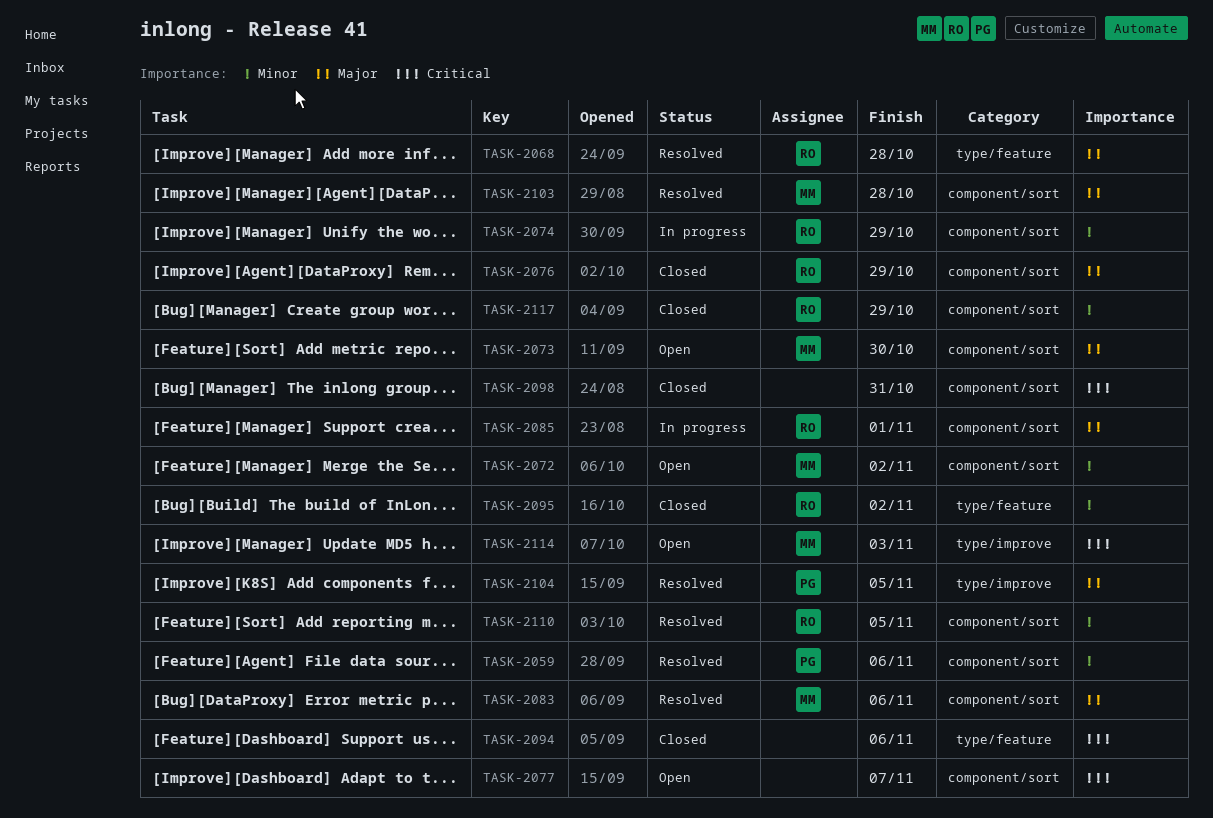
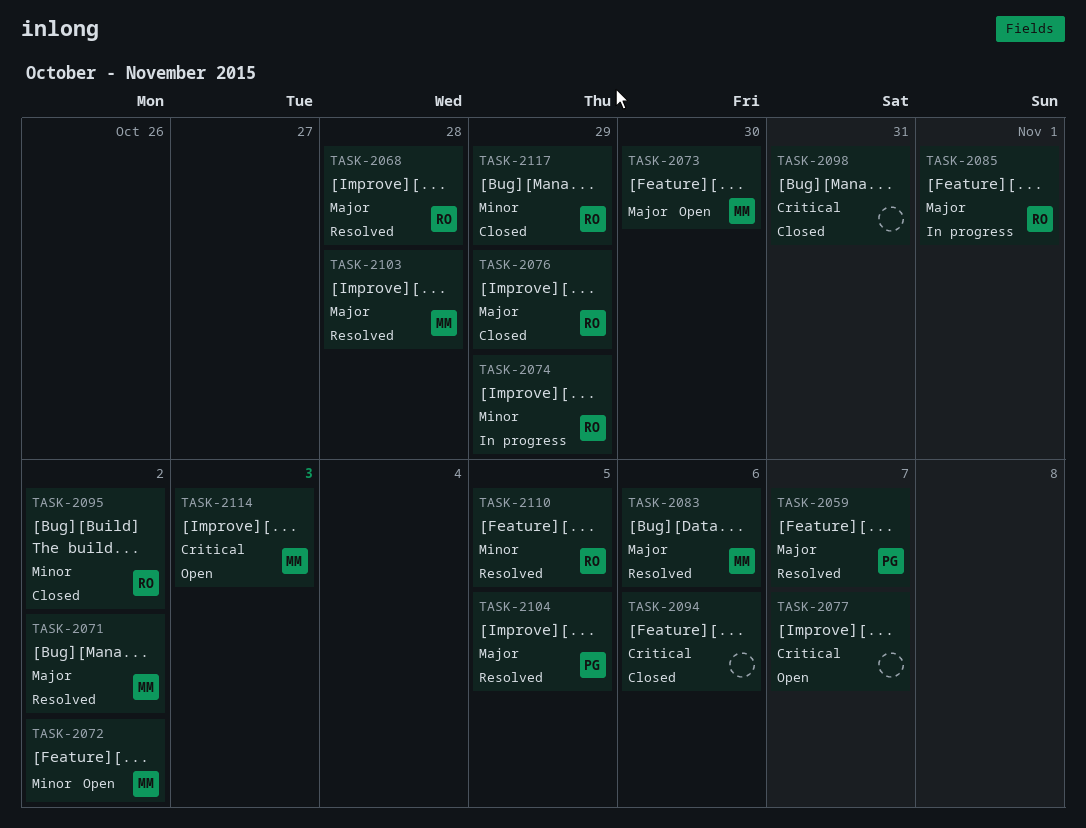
TASK-2059, priority: Minor -> Major
TASK-2059, due: Nov 6 -> Nov 7
TASK-2071: none -> present

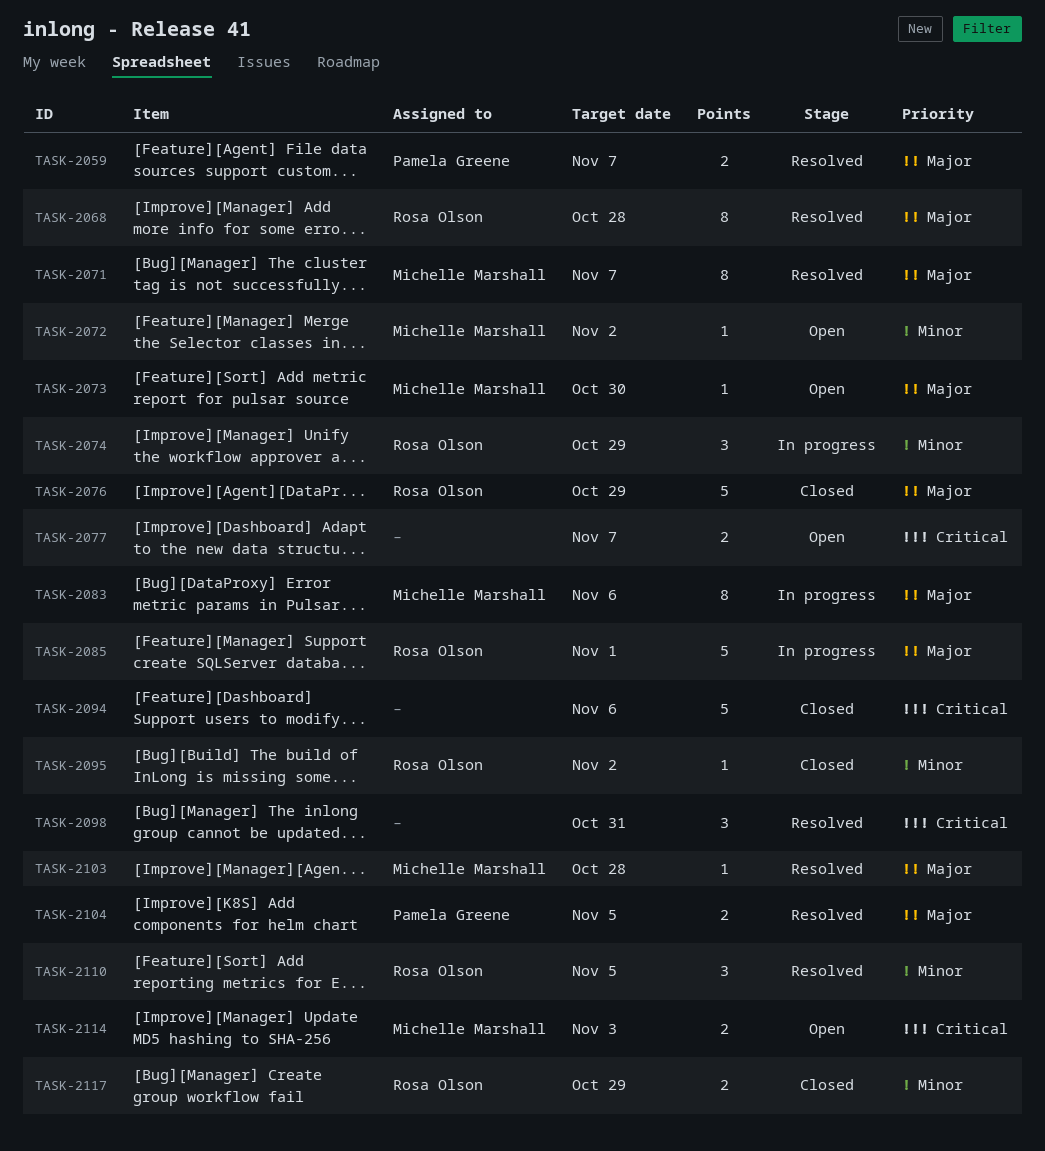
TASK-2071, due: Nov 2 -> Nov 7
TASK-2083, status: Resolved -> In progress
TASK-2098, status: Closed -> Resolved

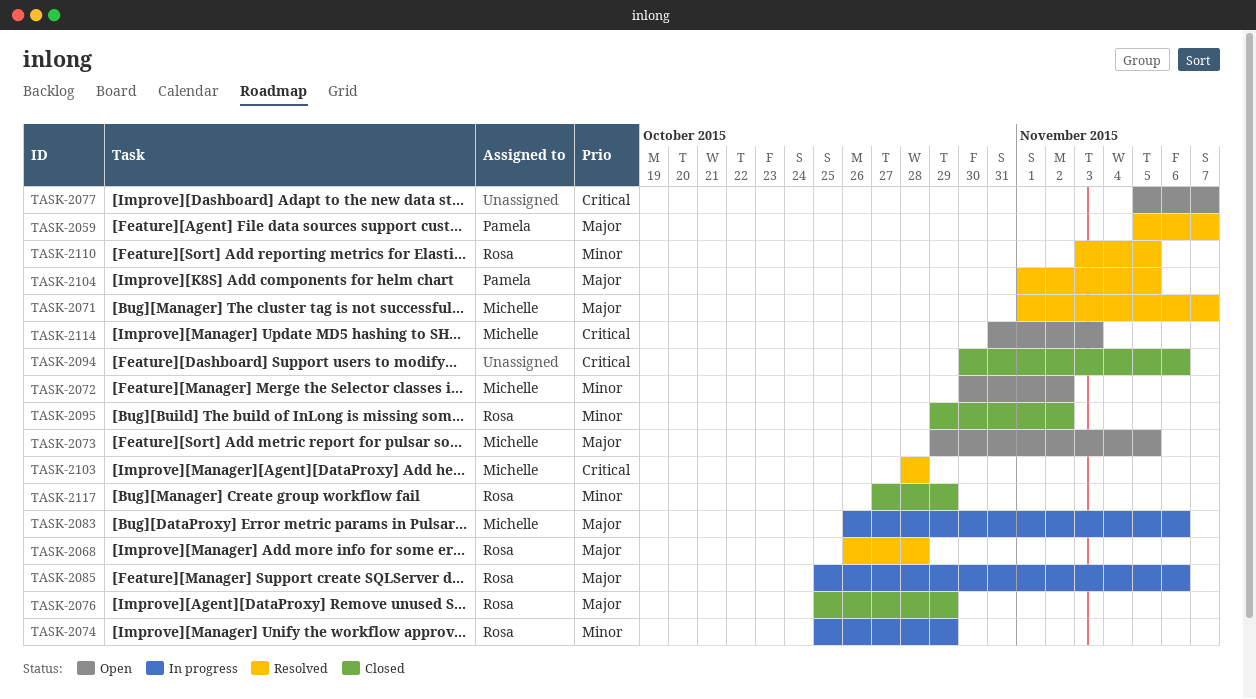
TASK-2073, due: Oct 30 -> Nov 5
TASK-2085, due: Nov 1 -> Nov 6
TASK-2098: present -> none
TASK-2103, priority: Major -> Critical

